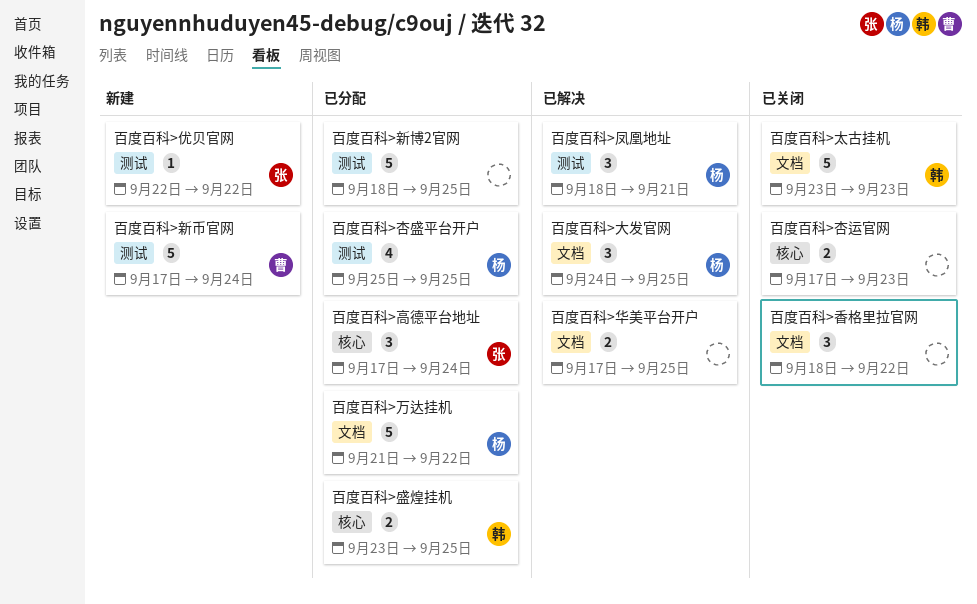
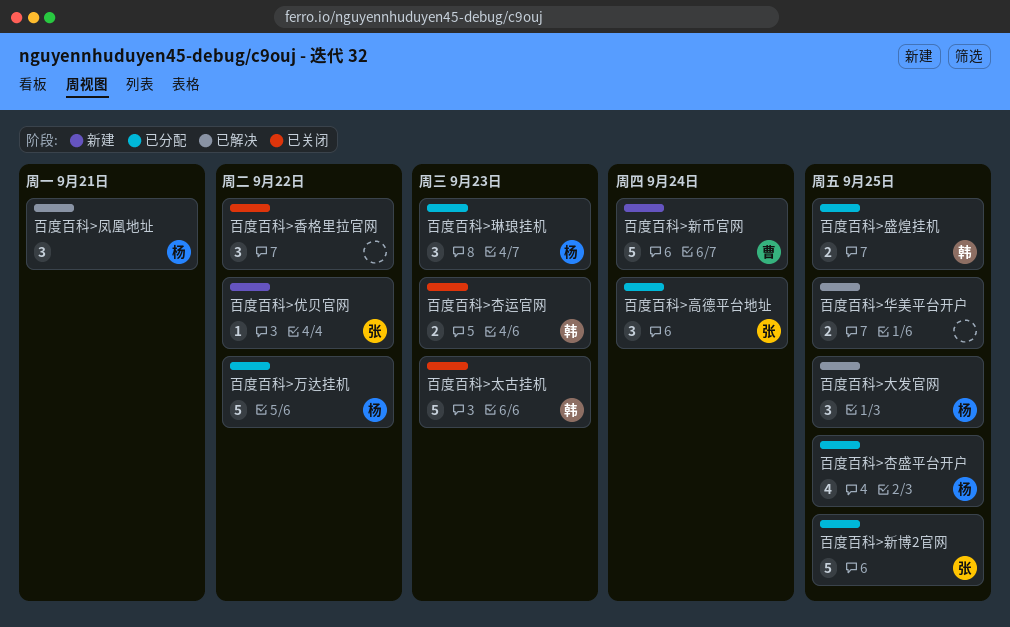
百度百科>新博2官网, owner: none -> 张
百度百科>杏运官网, owner: none -> 韩
百度百科>琳琅挂机: none -> present

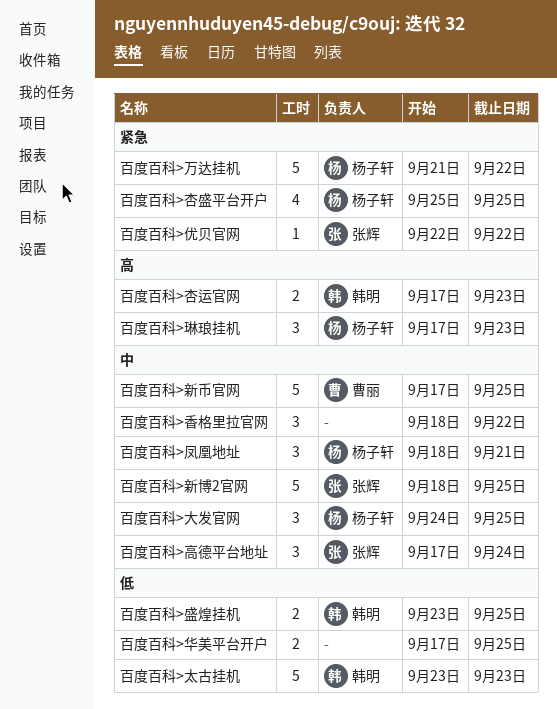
百度百科>新币官网, due: Sep 24 -> Sep 25

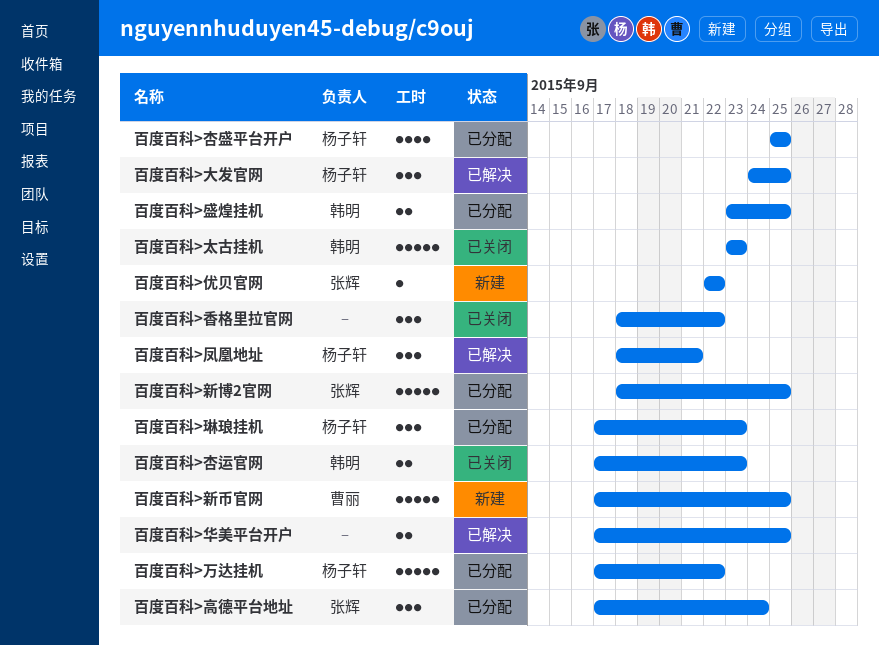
百度百科>万达挂机, start: Sep 21 -> Sep 17

